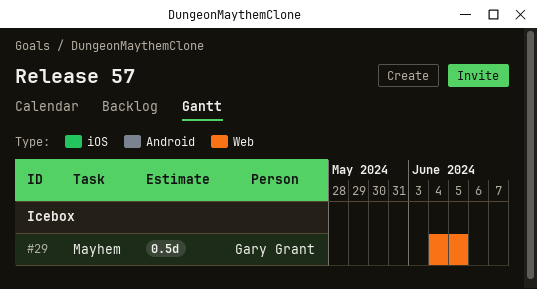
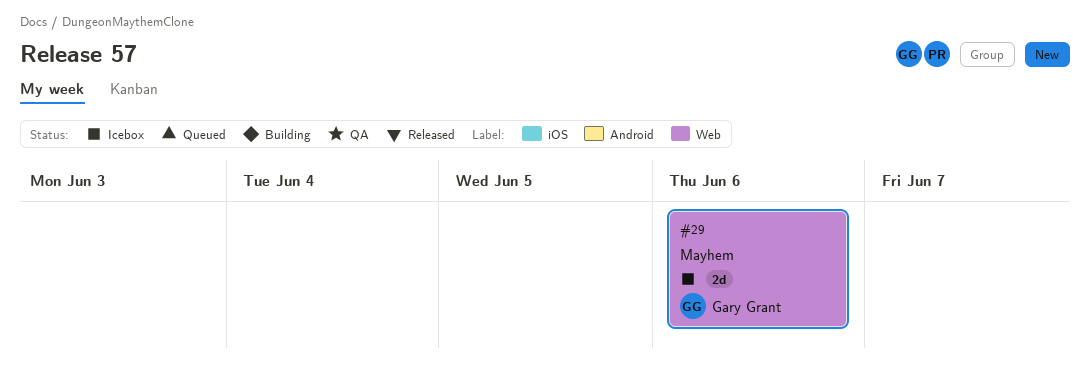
#29, estimate: 0.5d -> 2d
#29, due: Jun 5 -> Jun 6

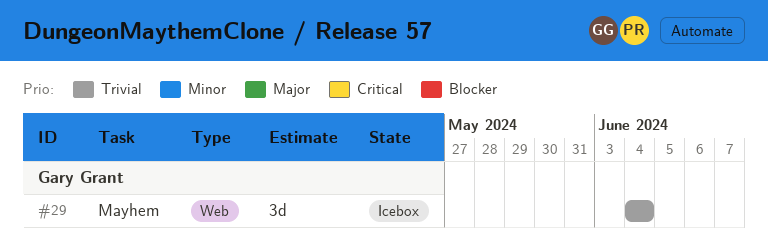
#29, estimate: 2d -> 3d
#29, due: Jun 6 -> Jun 4

